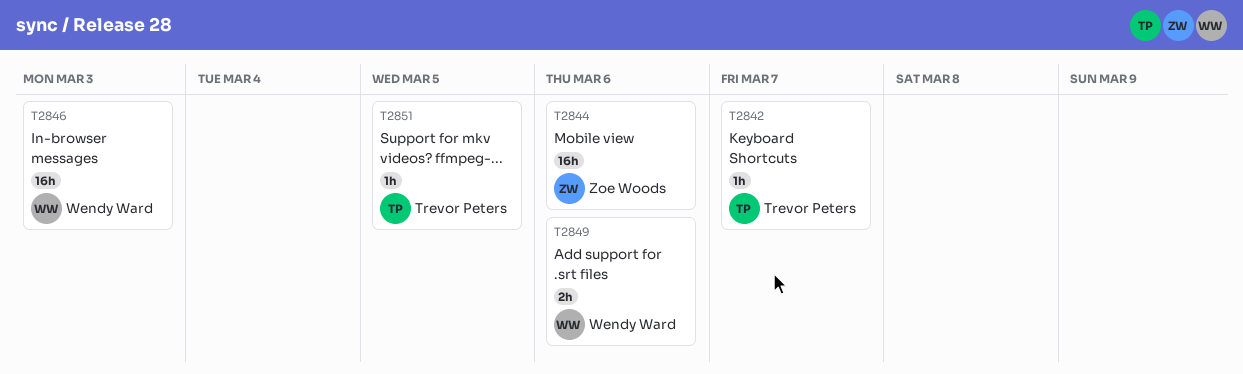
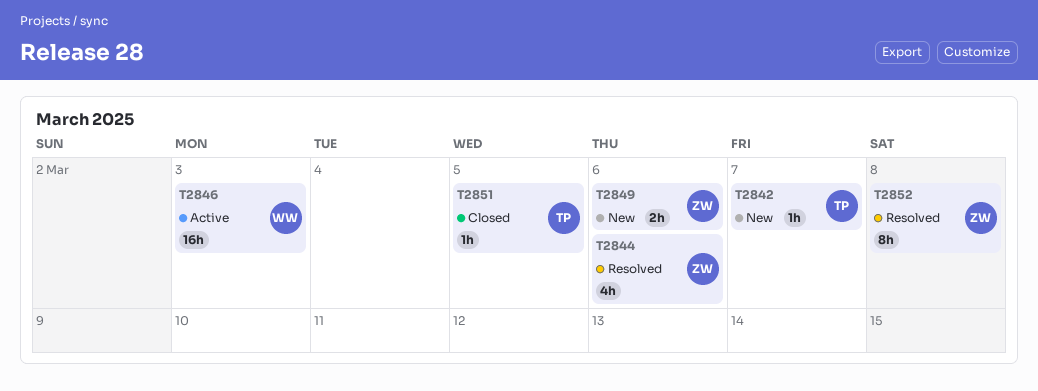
T2844, estimate: 16h -> 4h
T2849, owner: Wendy Ward -> Zoe Woods
T2852: none -> present

